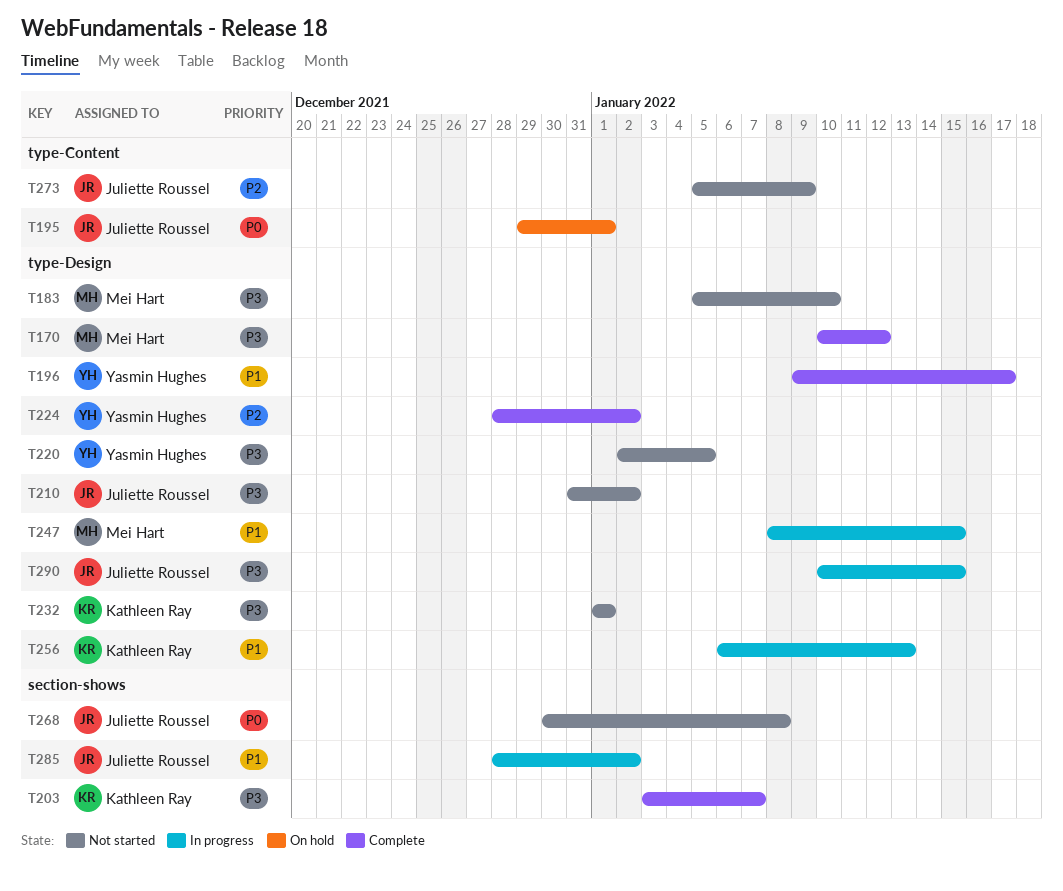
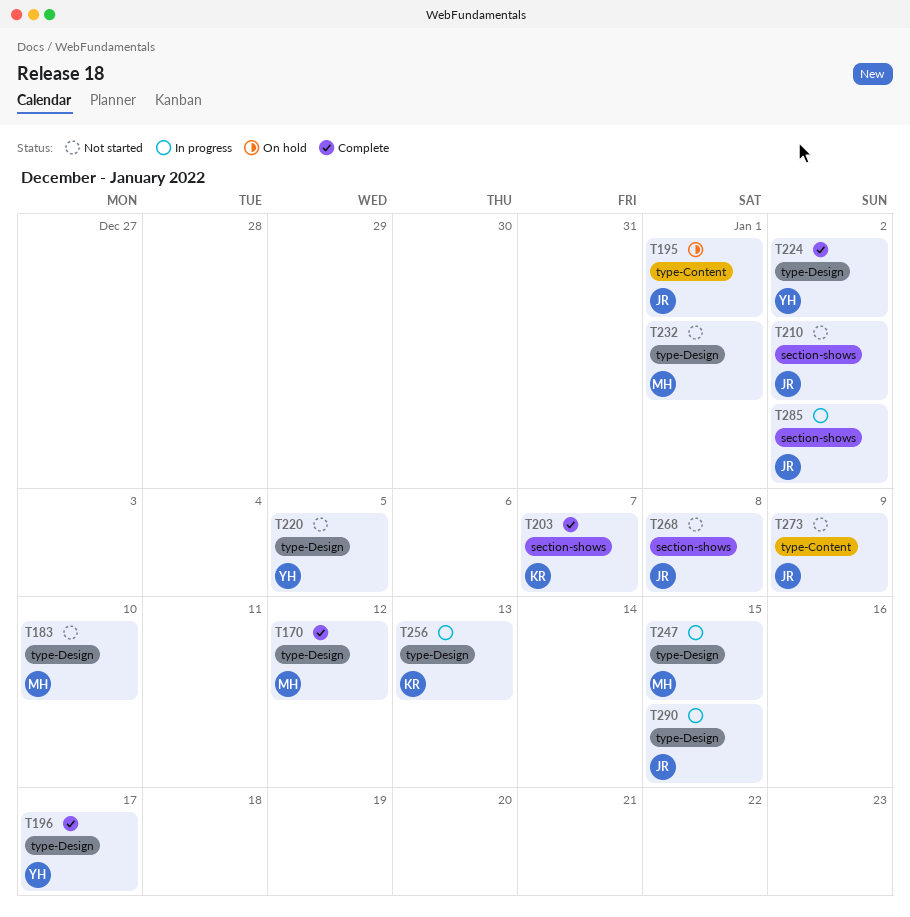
T210, label: type-Design -> section-shows
T232, owner: Kathleen Ray -> Mei Hart

